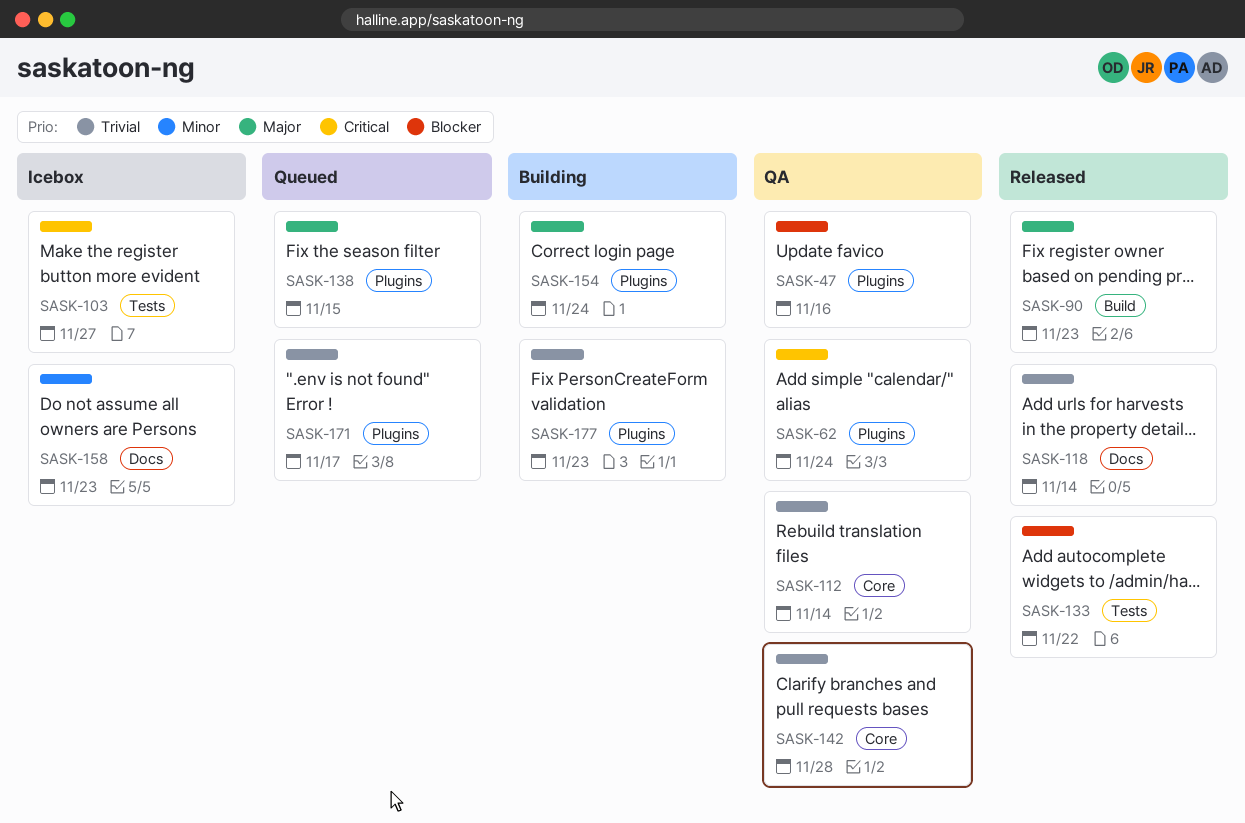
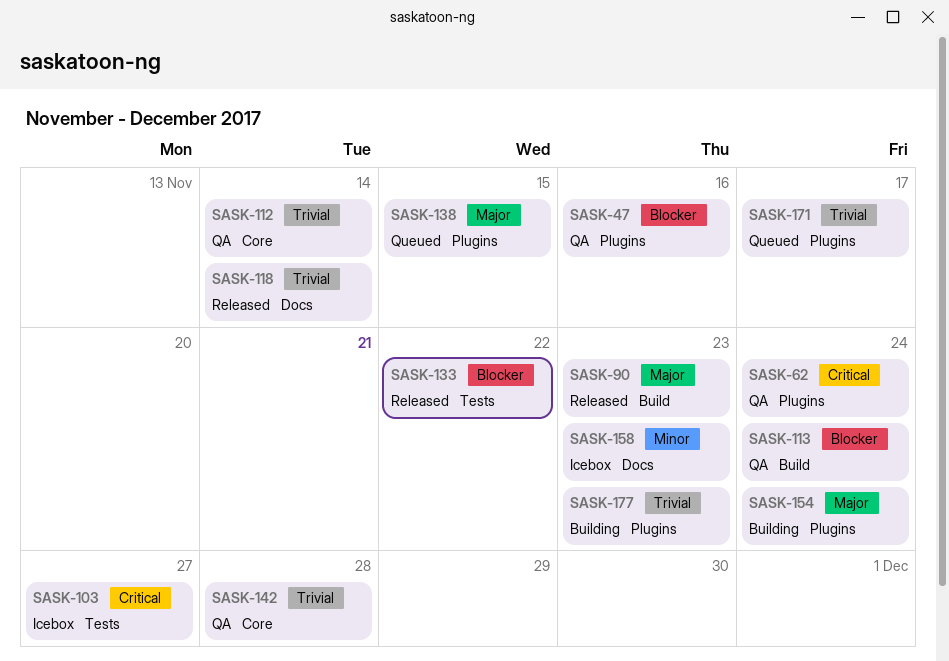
SASK-113: none -> present

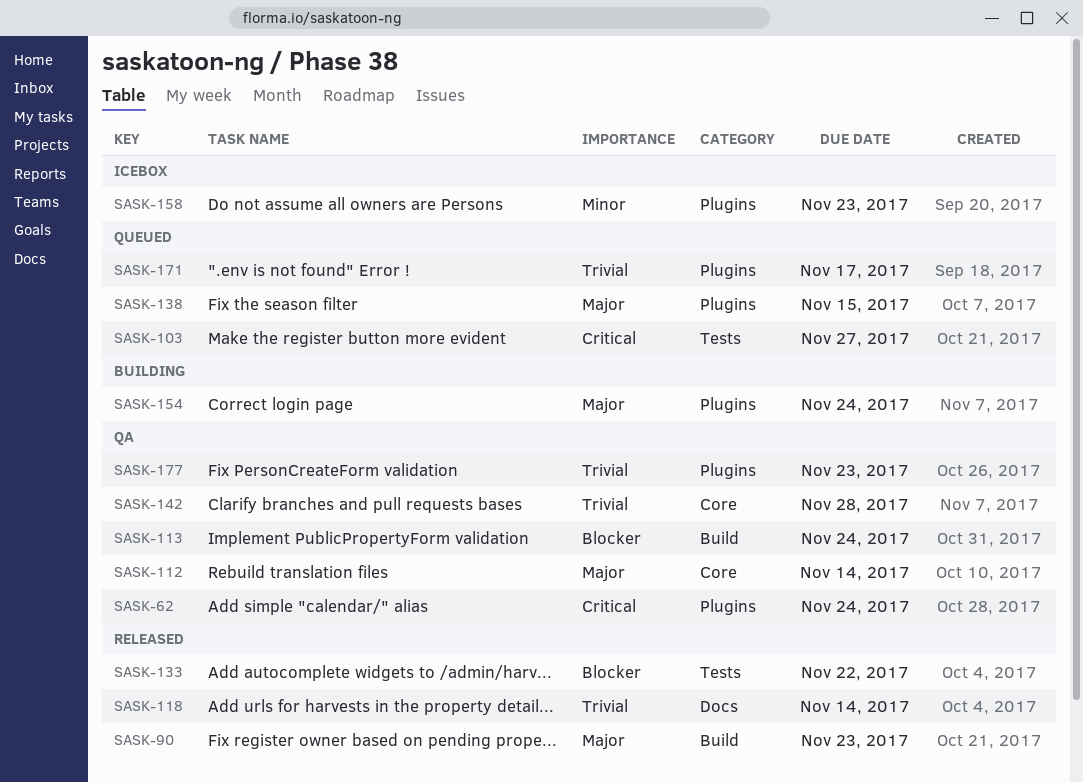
SASK-47: present -> none
SASK-103, status: Icebox -> Queued
SASK-112, priority: Trivial -> Major
SASK-158, label: Docs -> Plugins
SASK-177, status: Building -> QA

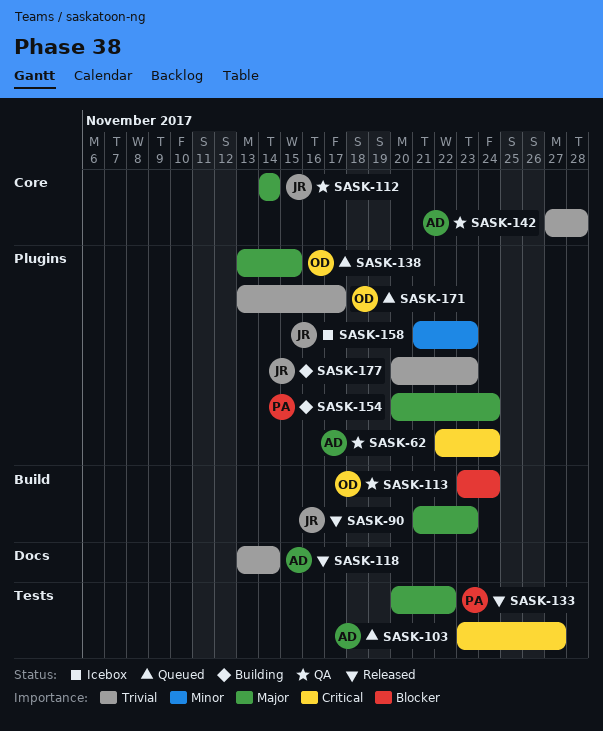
SASK-133, priority: Blocker -> Major
SASK-177, status: QA -> Building

